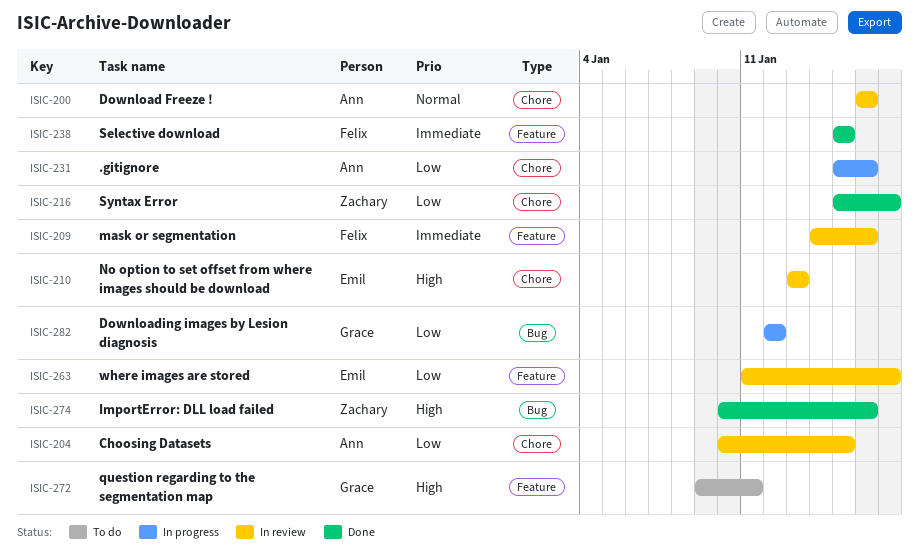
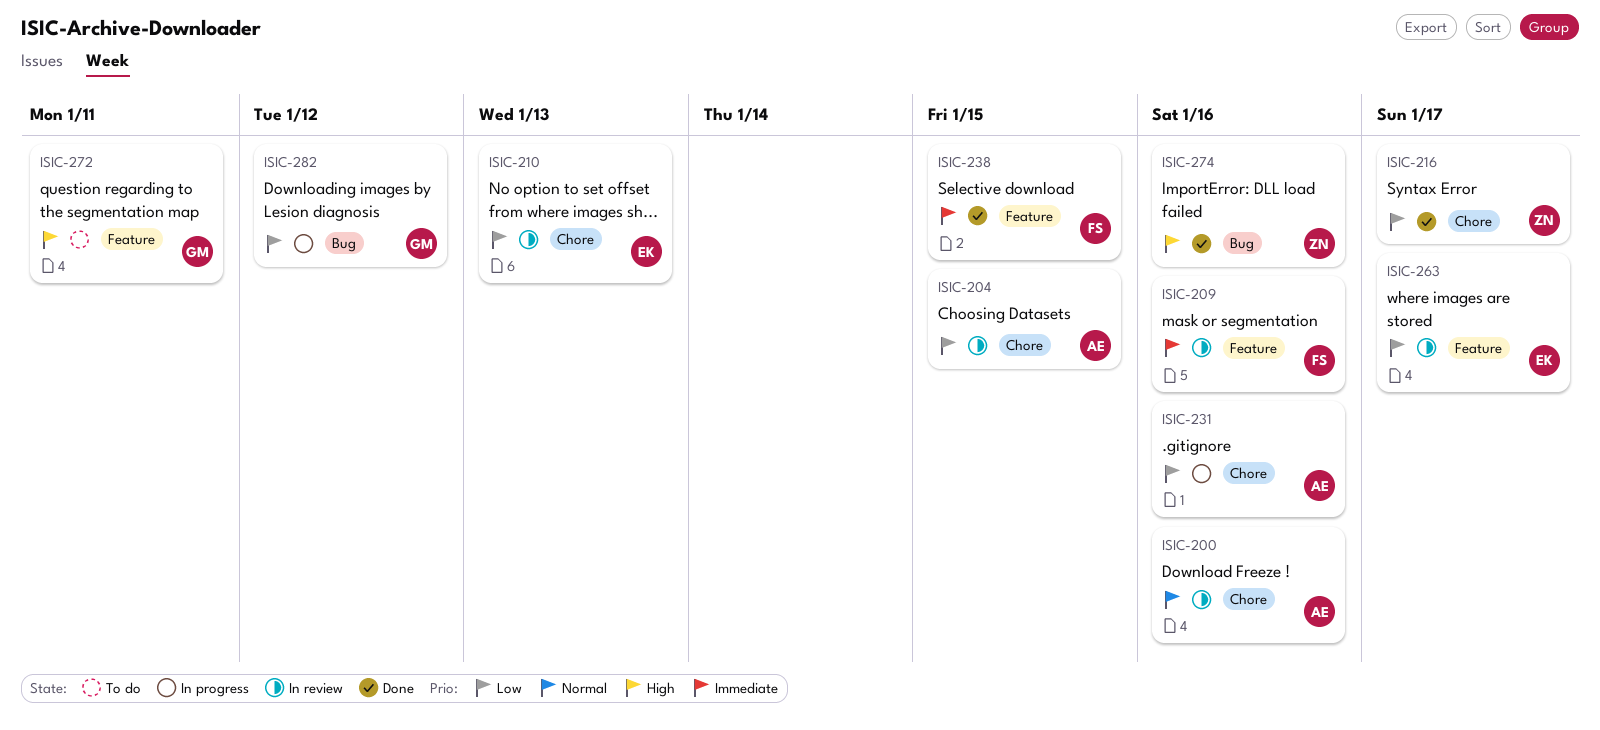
ISIC-210, priority: High -> Low

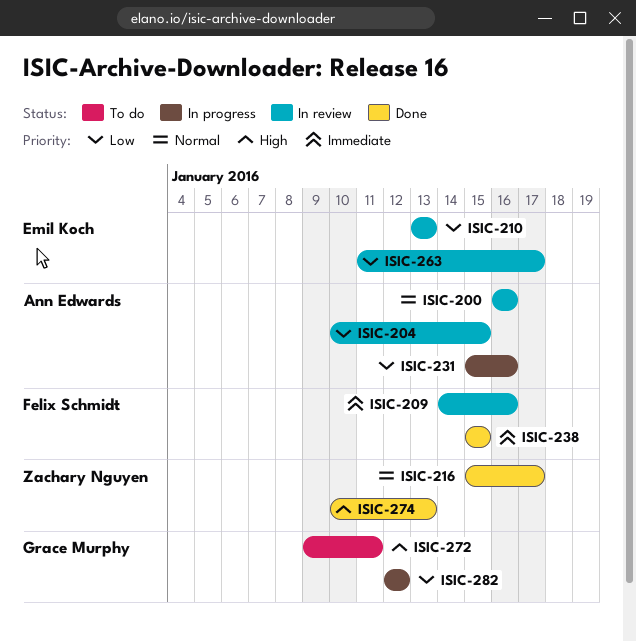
ISIC-216, priority: Low -> Normal
ISIC-274, due: Jan 16 -> Jan 13

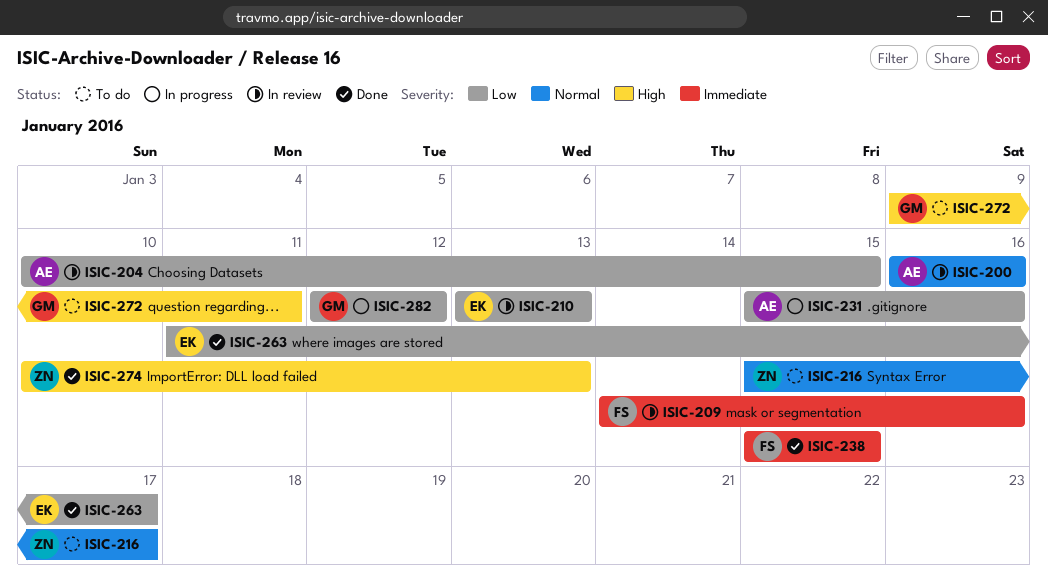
ISIC-216, status: Done -> To do
ISIC-263, status: In review -> Done

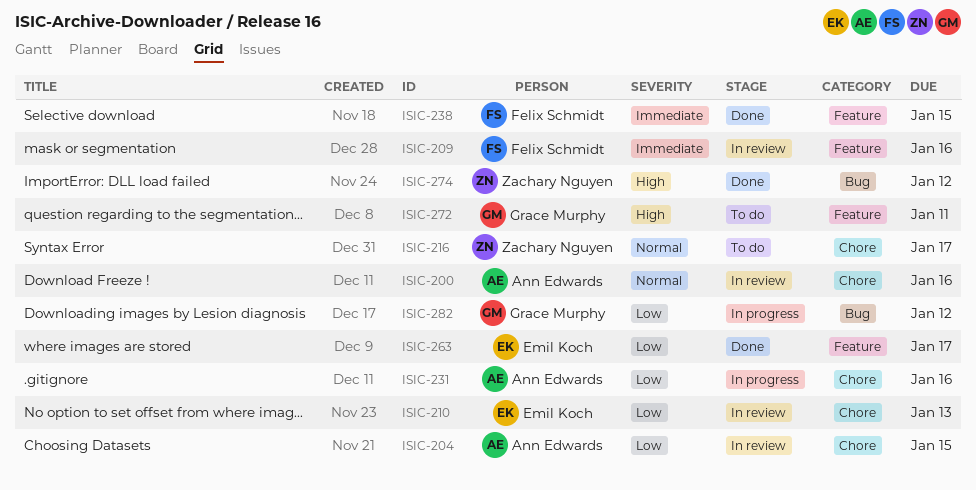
ISIC-274, due: Jan 13 -> Jan 12

